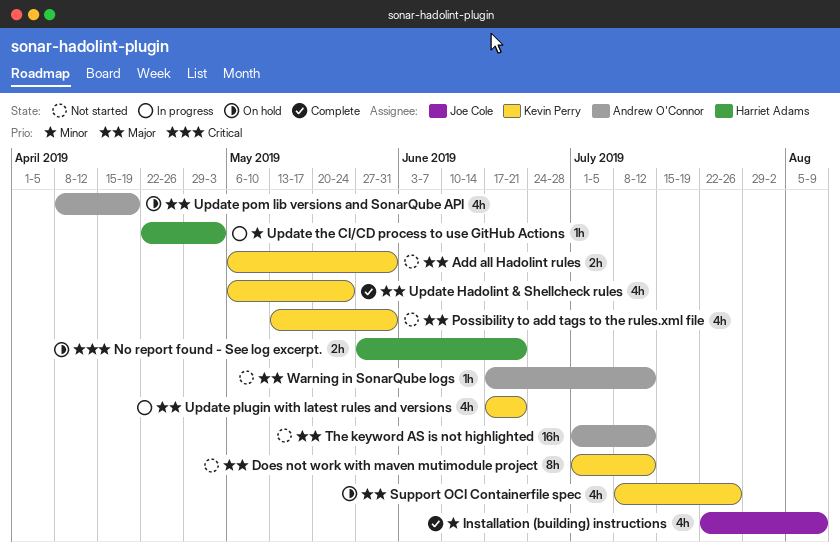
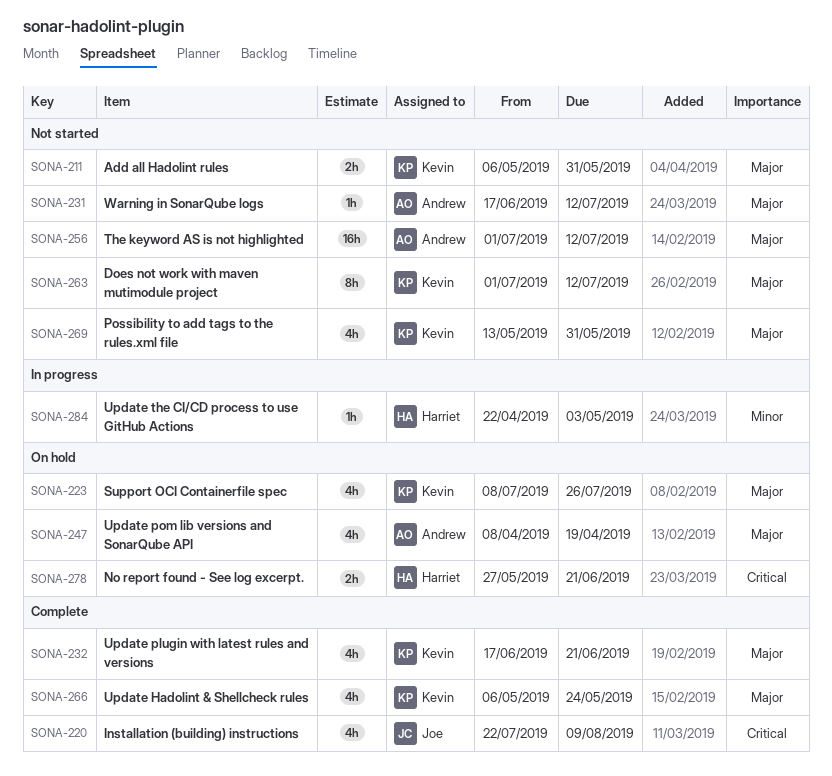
Installation (building) instructions, priority: Minor -> Critical
Update plugin with latest rules and versions, status: In progress -> Complete

